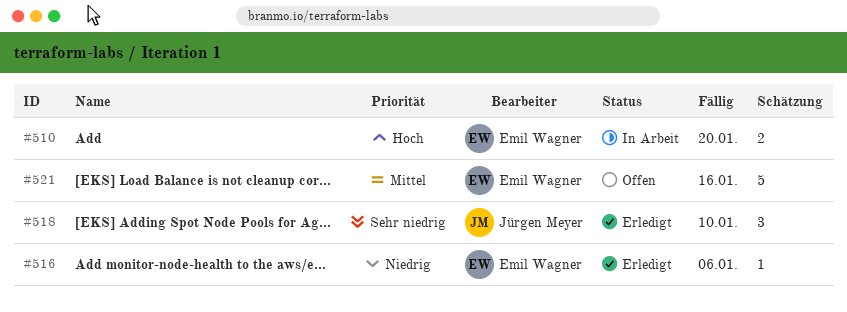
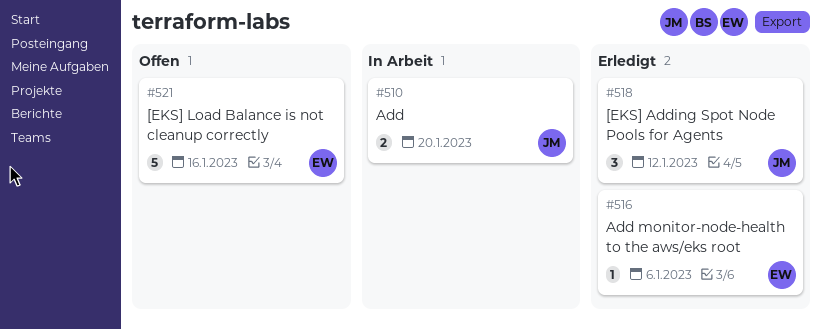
#510, owner: Emil Wagner -> Jürgen Meyer
#518, due: Jan 10 -> Jan 12

